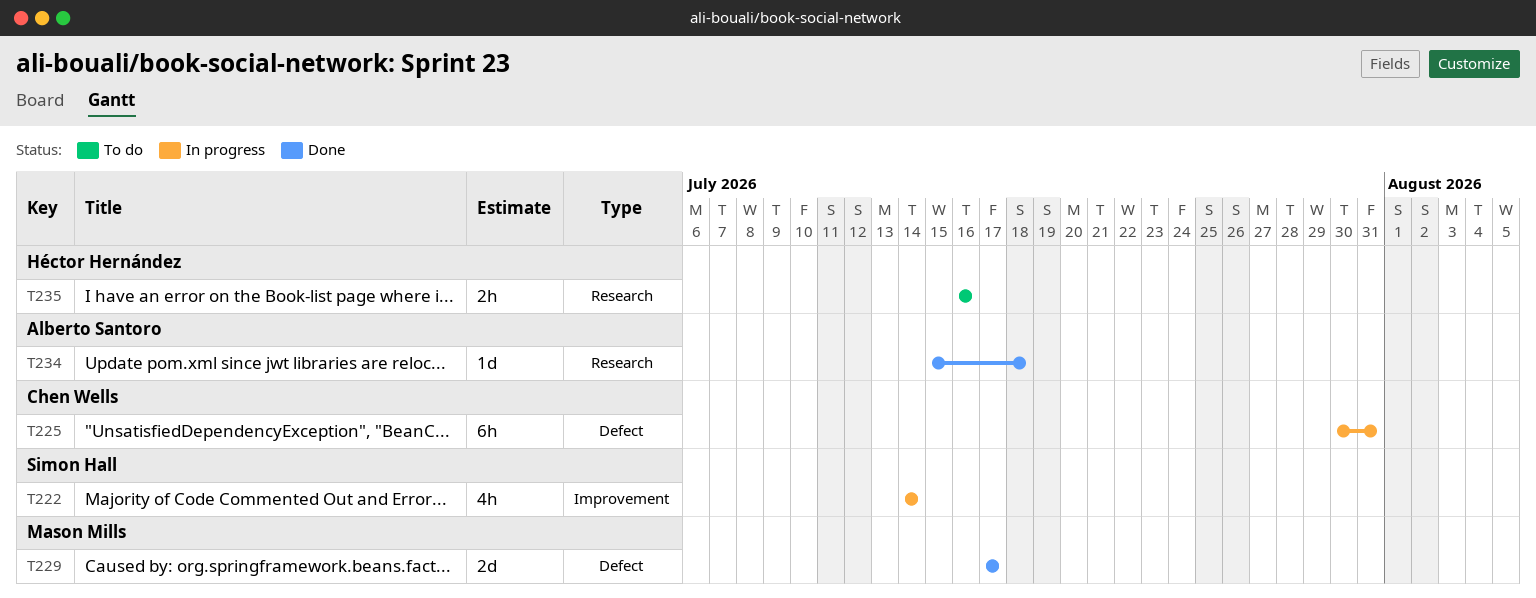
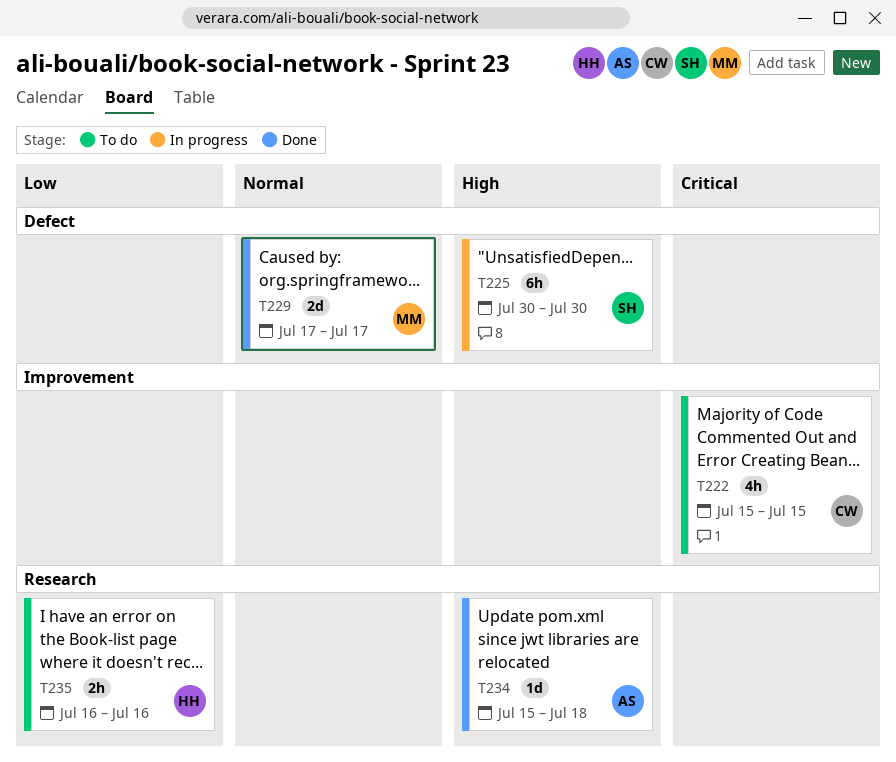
T222, status: In progress -> To do
T222, owner: Simon Hall -> Chen Wells
T222, start: Jul 14 -> Jul 15
T222, due: Jul 14 -> Jul 15
T225, owner: Chen Wells -> Simon Hall
T225, due: Jul 31 -> Jul 30

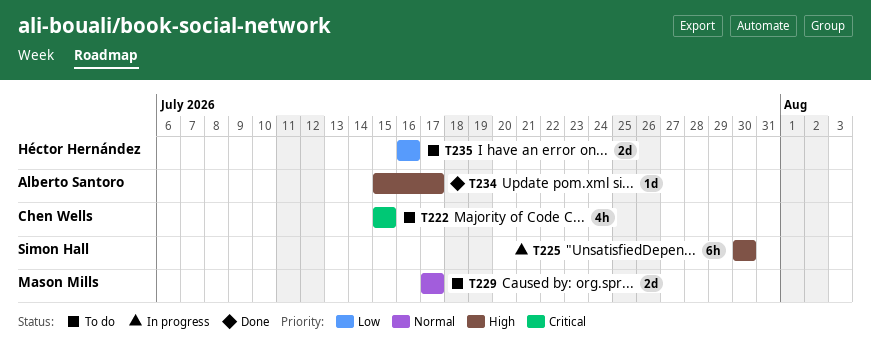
T229, status: Done -> To do
T234, due: Jul 18 -> Jul 17
T235, estimate: 2h -> 2d

